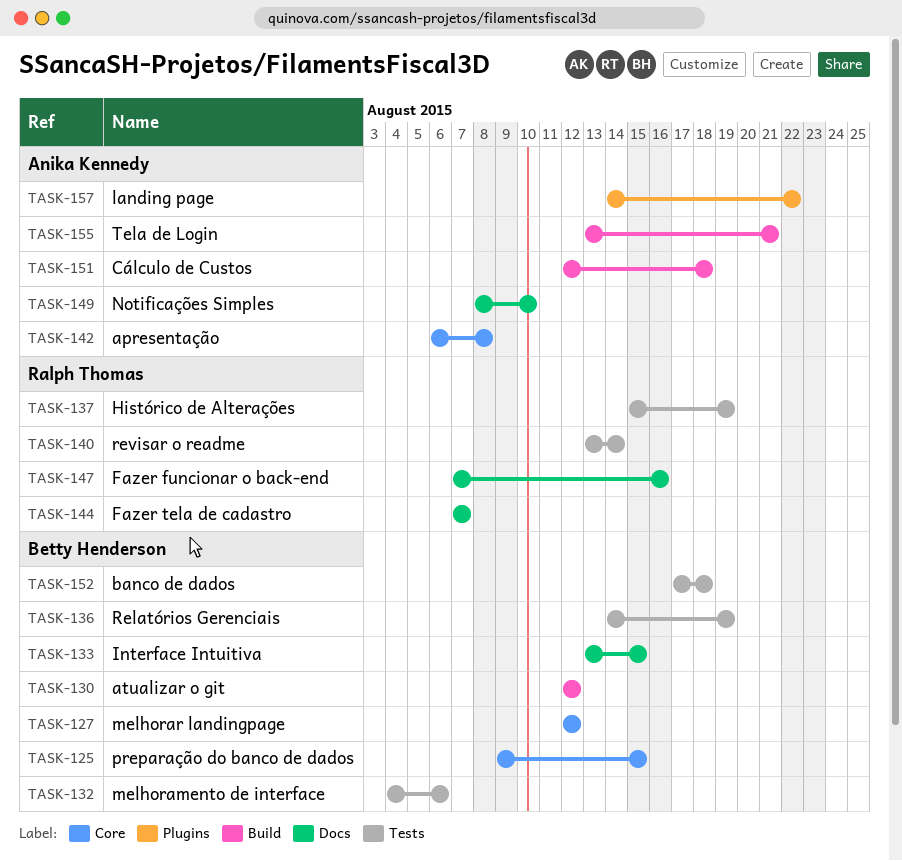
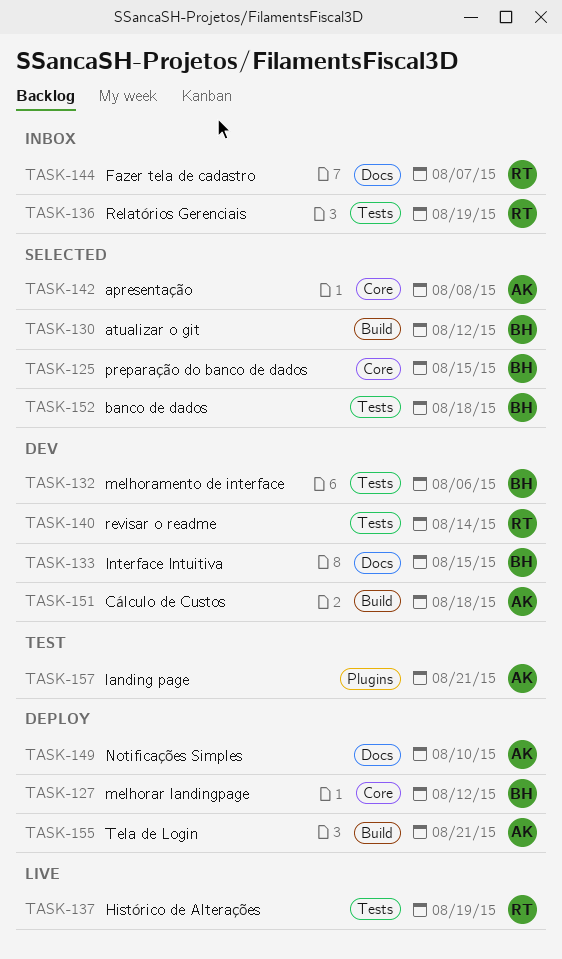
TASK-136, owner: Betty Henderson -> Ralph Thomas
TASK-147: present -> none
TASK-157, due: Aug 22 -> Aug 21

